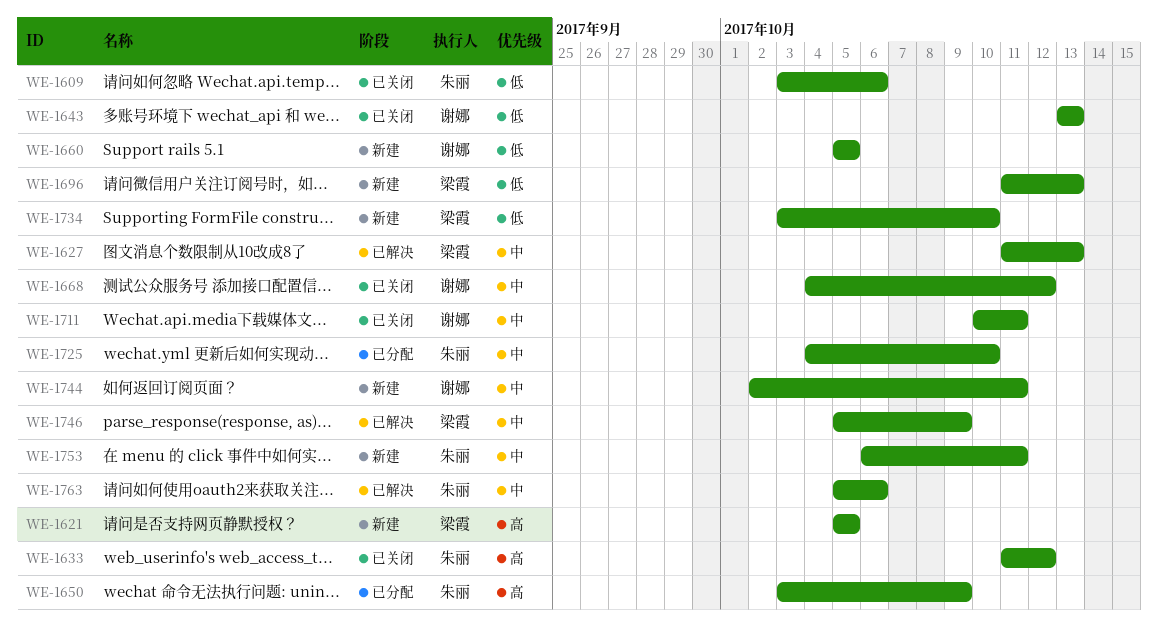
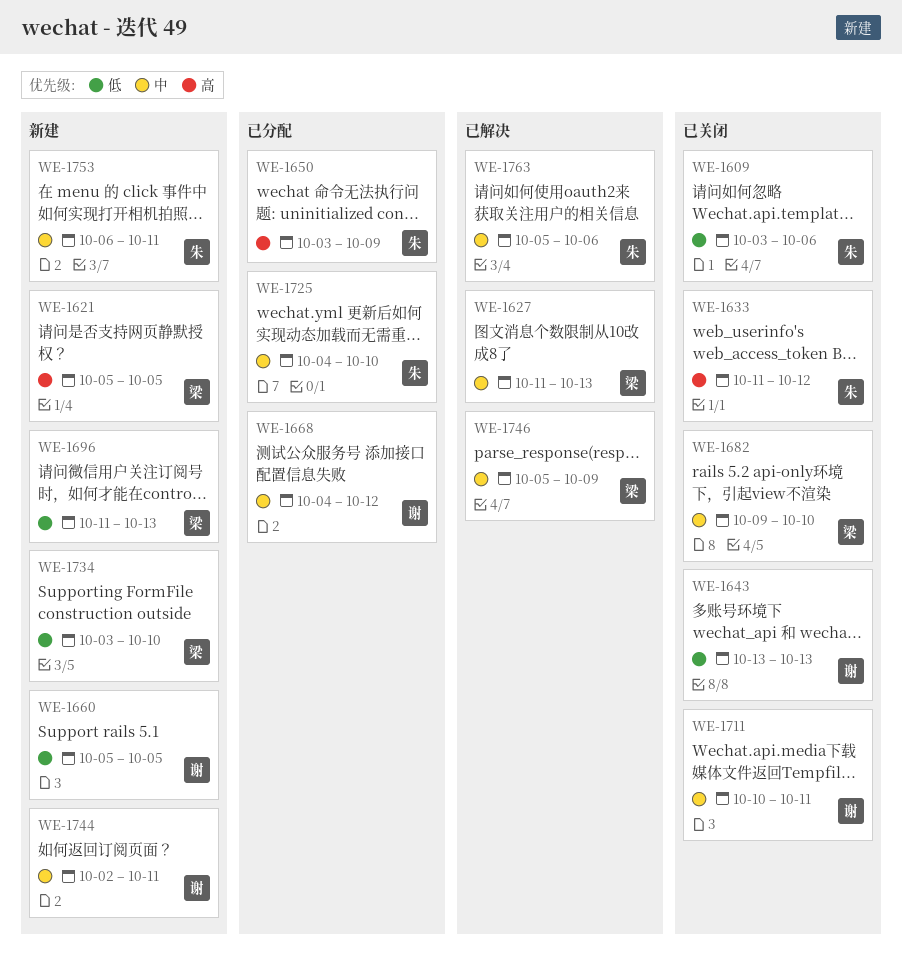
WE-1668, status: 已关闭 -> 已分配
WE-1682: none -> present

